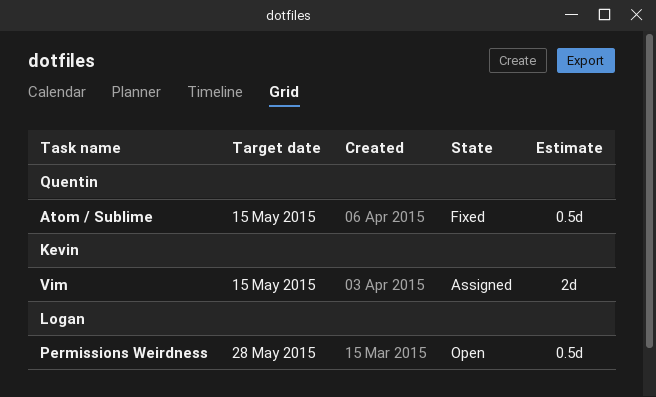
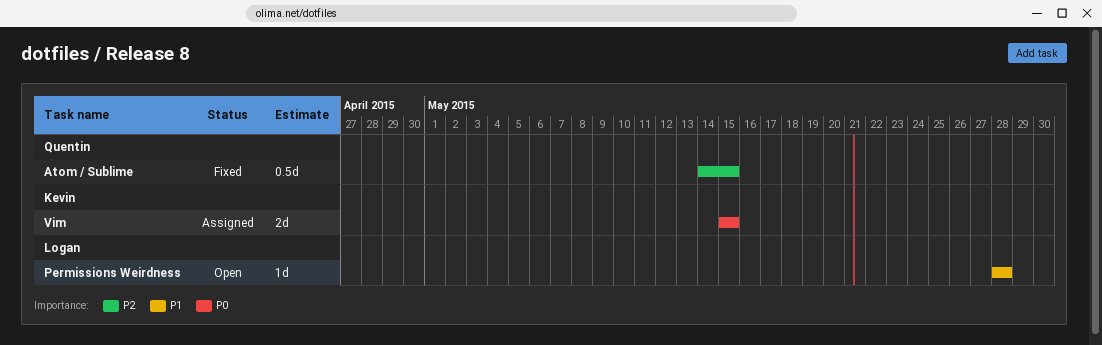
Permissions Weirdness, estimate: 0.5d -> 1d

